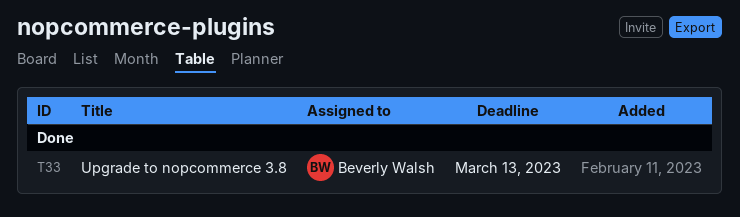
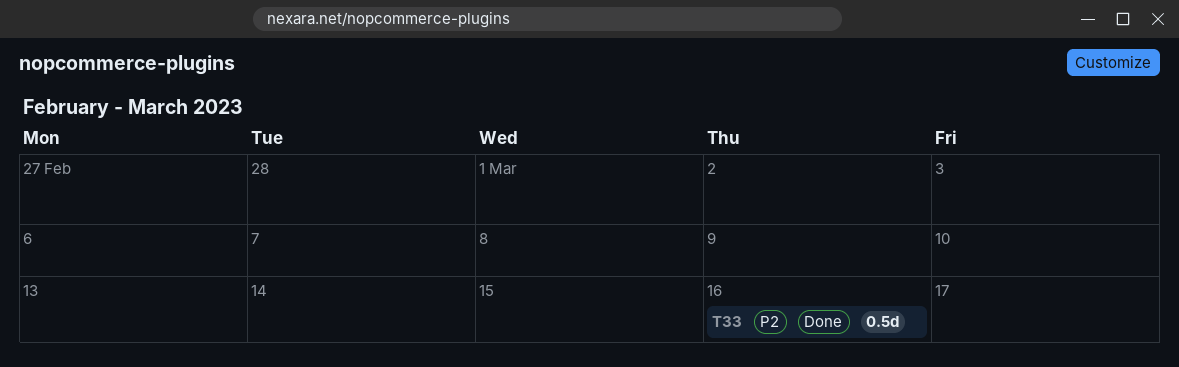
T33, due: Mar 13 -> Mar 16

